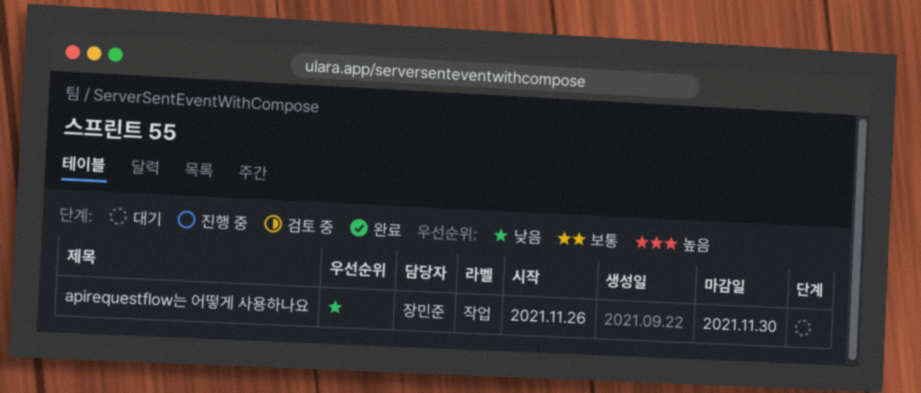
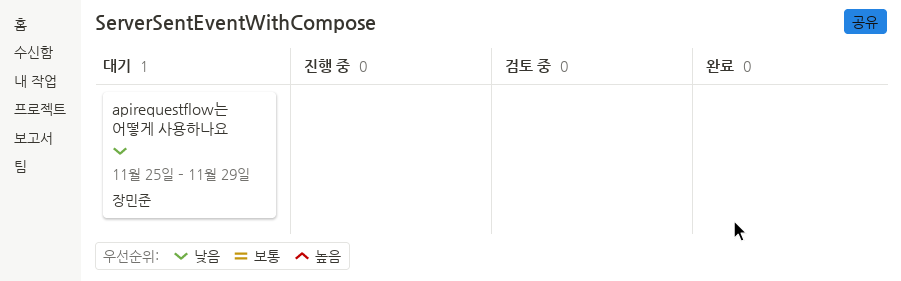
apirequestflow는 어떻게 사용하나요, start: Nov 26 -> Nov 25
apirequestflow는 어떻게 사용하나요, due: Nov 30 -> Nov 29

